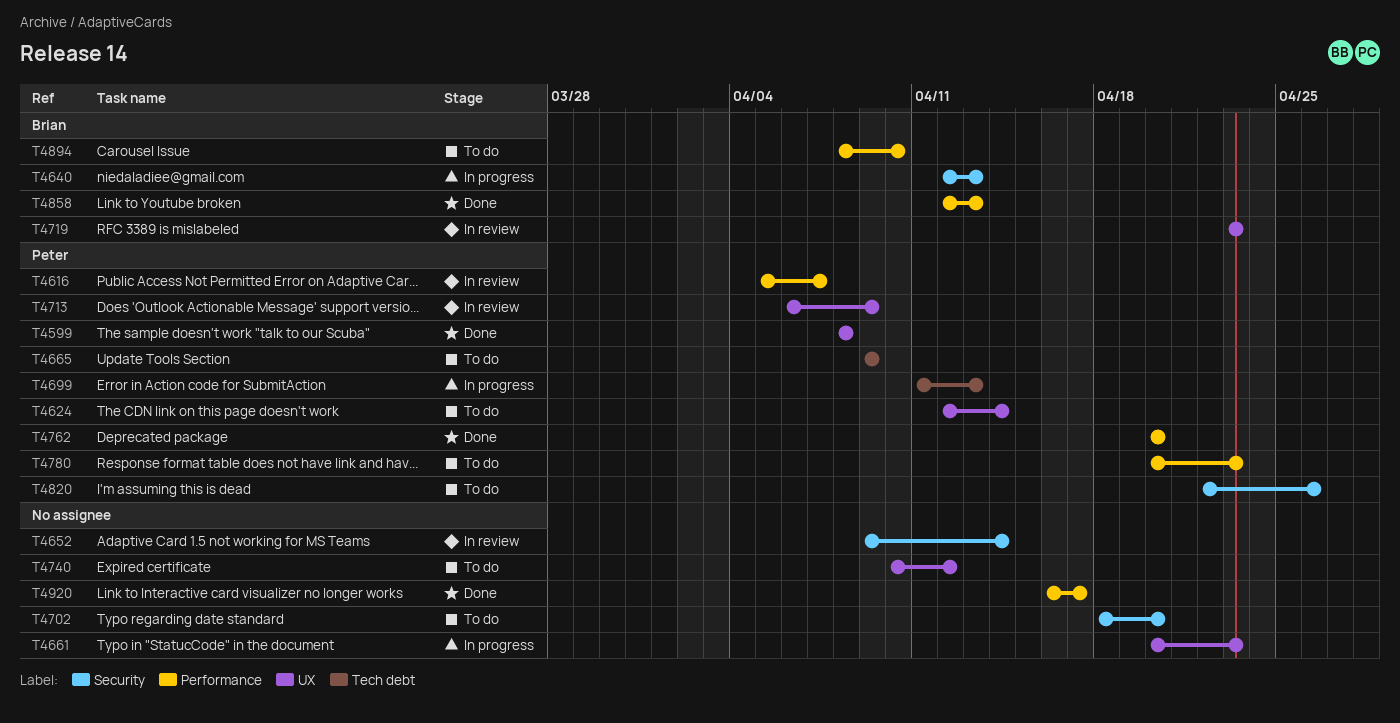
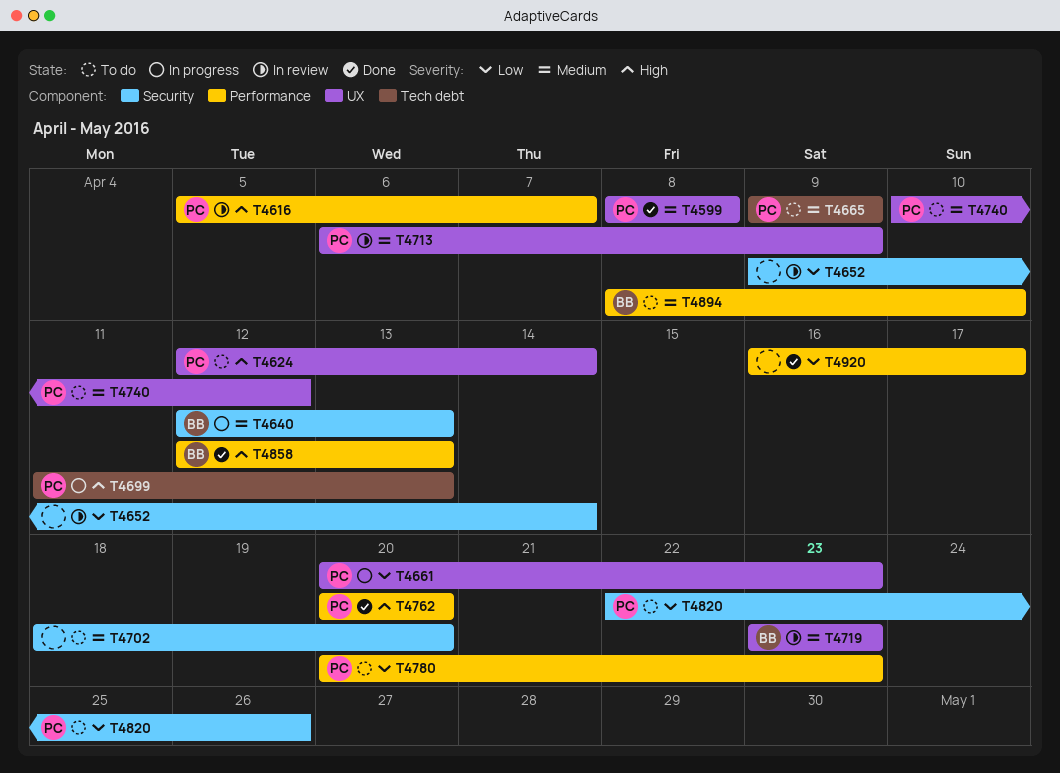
T4661, owner: none -> Peter
T4740, owner: none -> Peter

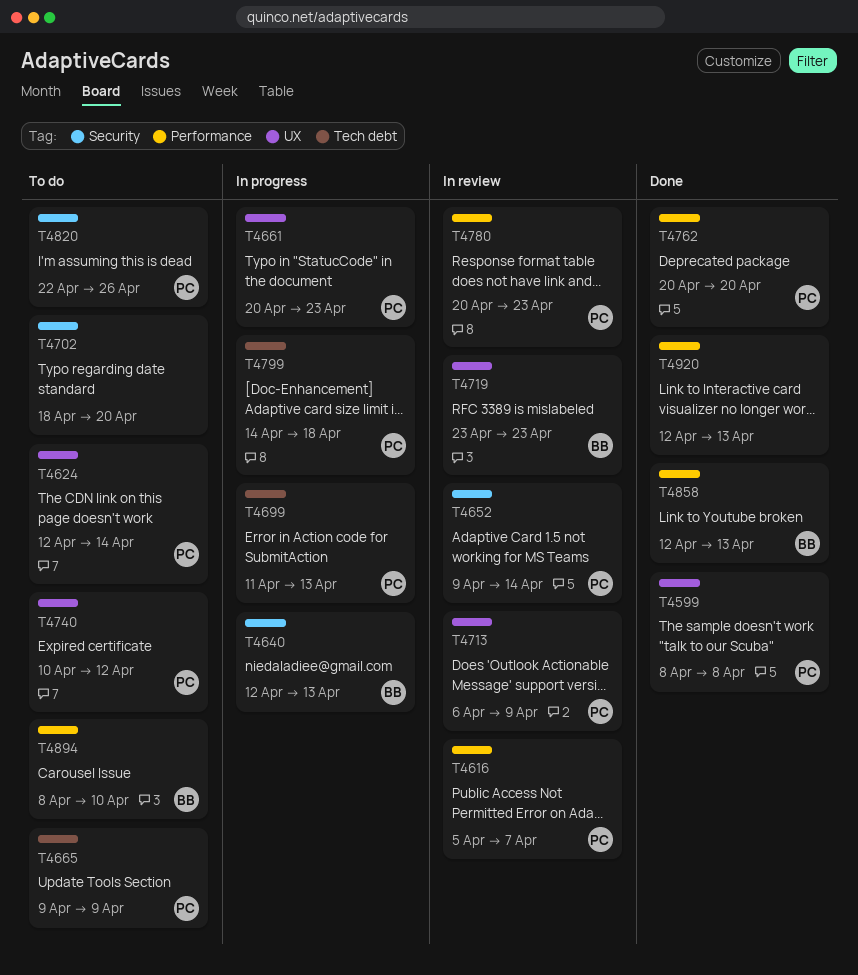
T4652, owner: none -> PC
T4780, status: To do -> In review
T4799: none -> present
T4920, start: Apr 16 -> Apr 12
T4920, due: Apr 17 -> Apr 13

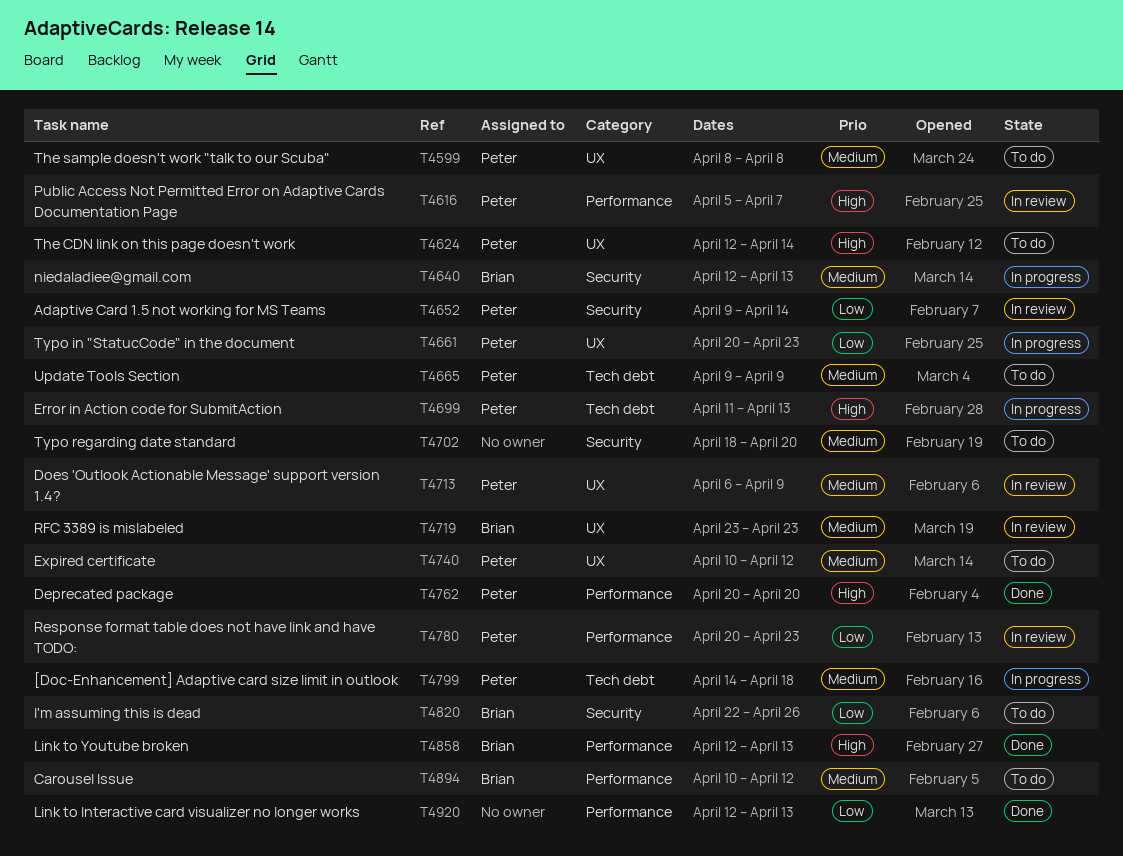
T4599, status: Done -> To do
T4820, owner: Peter -> Brian
T4894, start: Apr 8 -> Apr 10
T4894, due: Apr 10 -> Apr 12

